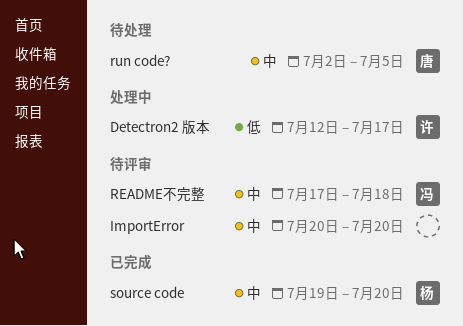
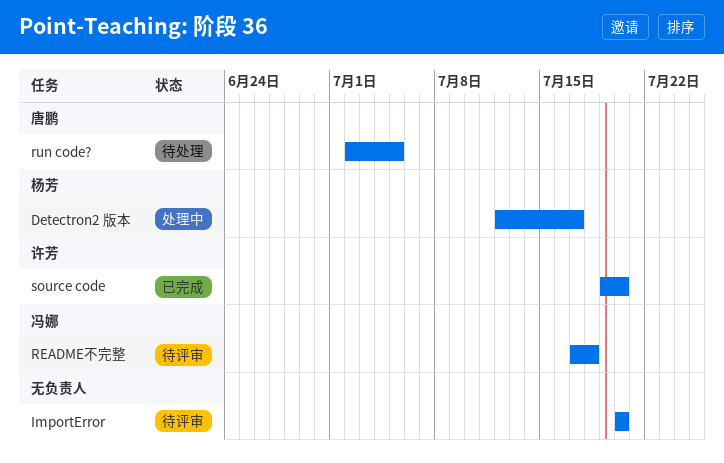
Detectron2 版本, owner: 许芳 -> 杨芳
source code, owner: 杨芳 -> 许芳

